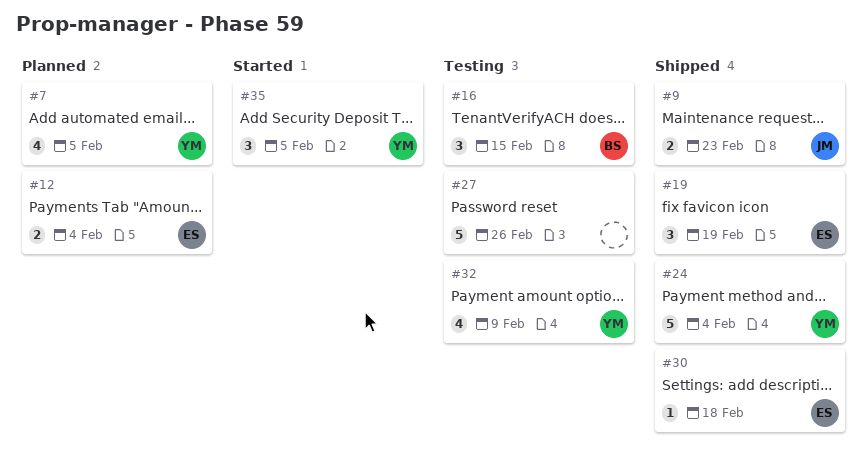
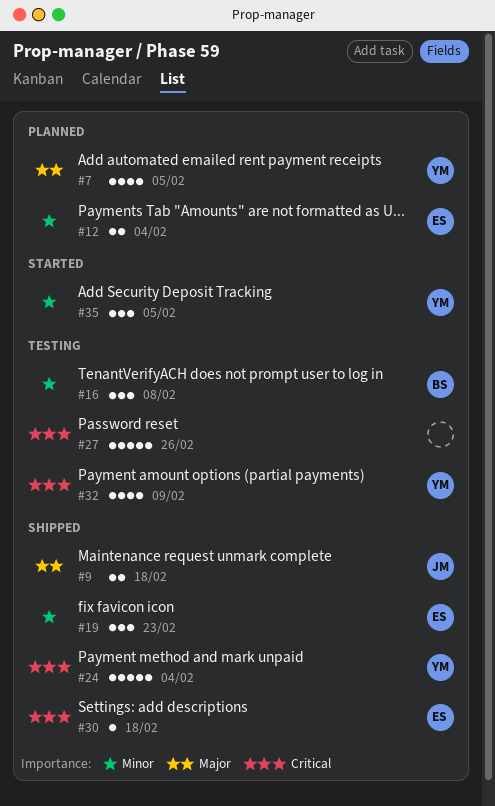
#9, due: Feb 23 -> Feb 18
#16, due: Feb 15 -> Feb 8
#19, due: Feb 19 -> Feb 23

